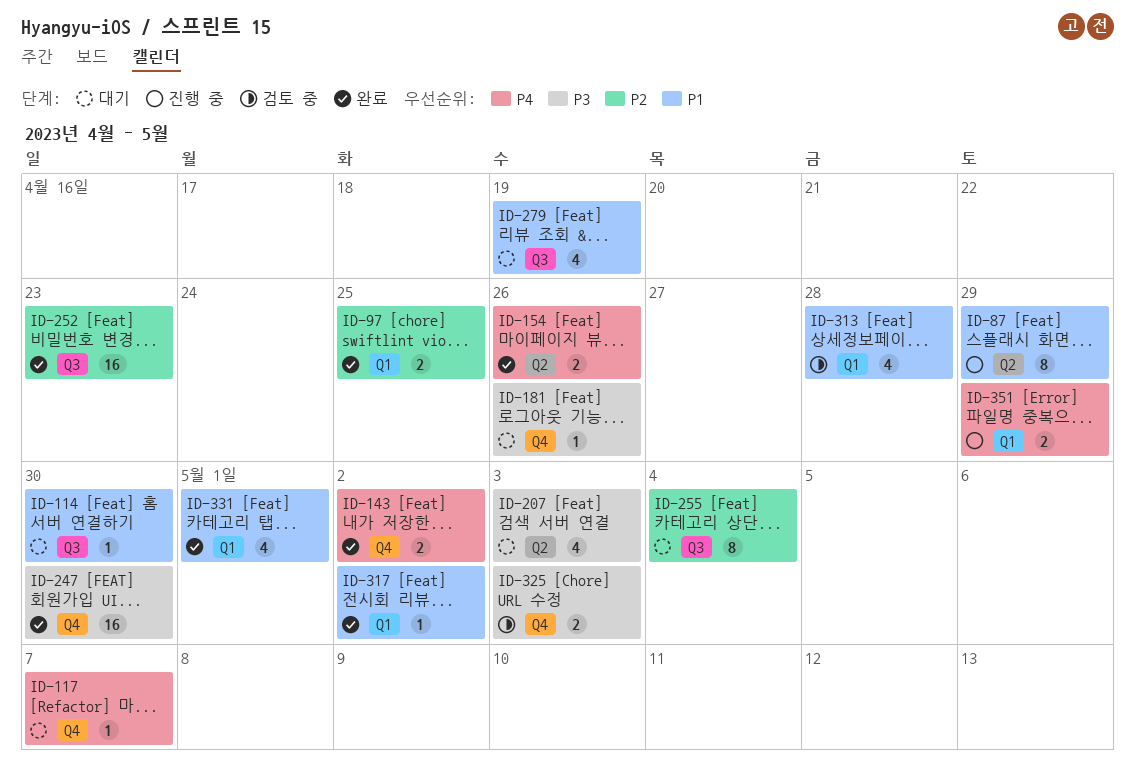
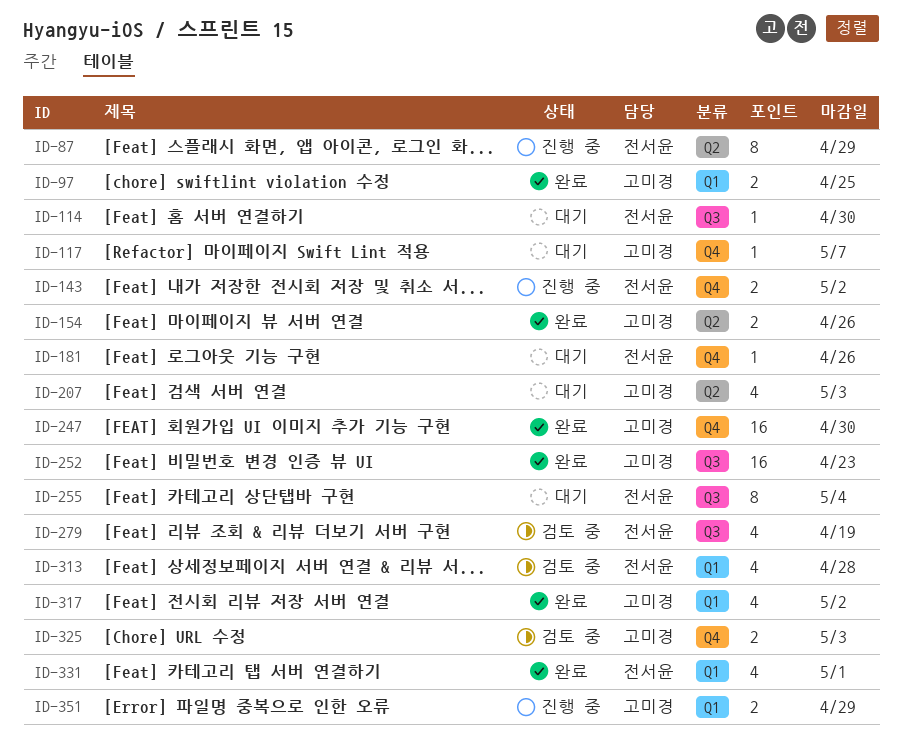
ID-143, status: 완료 -> 진행 중
ID-279, status: 대기 -> 검토 중
ID-317, estimate: 1 -> 4

